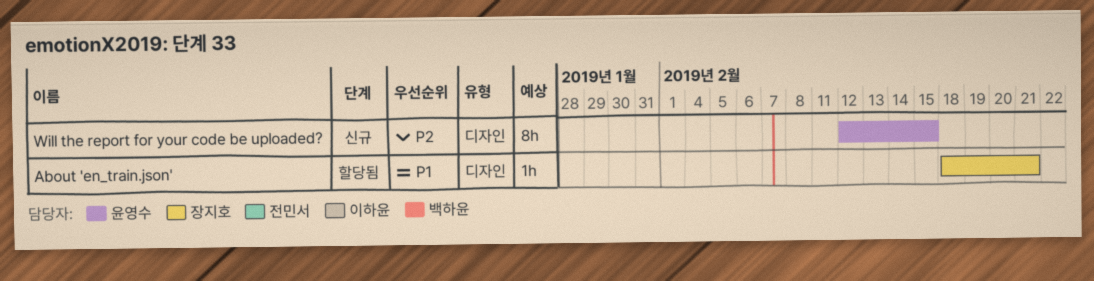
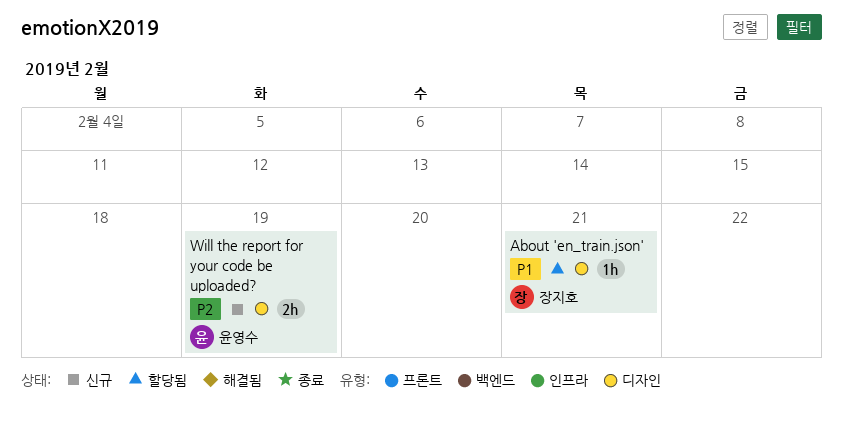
Will the report for your code be uploaded?, estimate: 8h -> 2h
Will the report for your code be uploaded?, due: Feb 15 -> Feb 19

